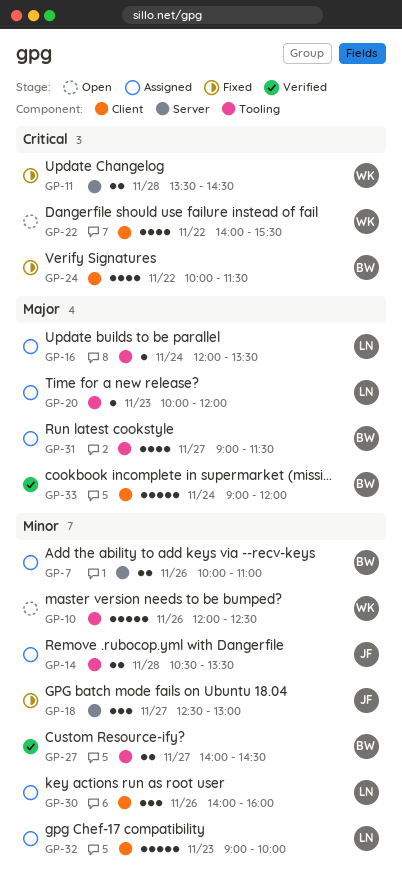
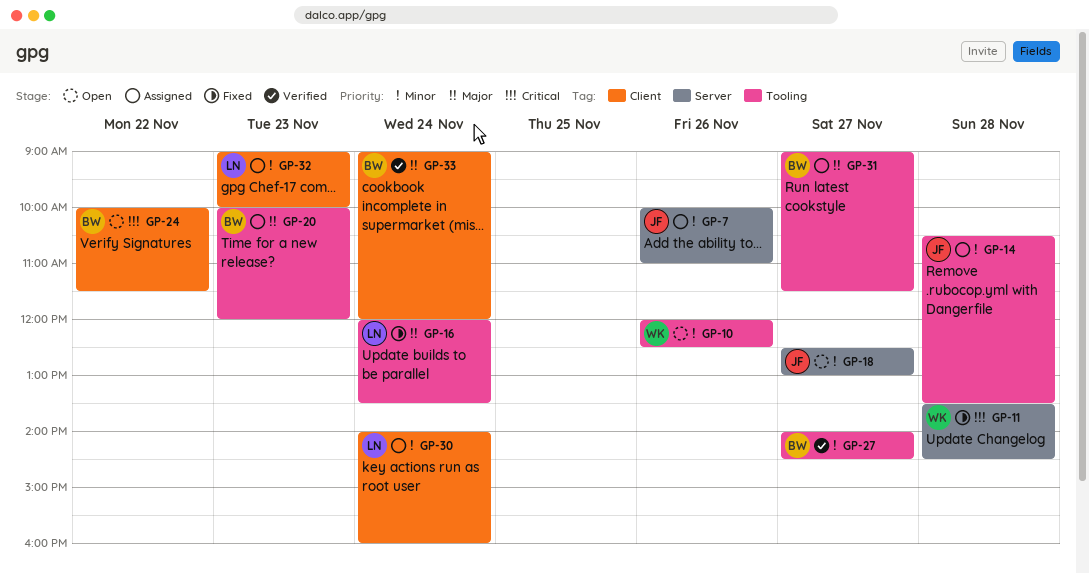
GP-7, owner: BW -> JF
GP-16, status: Assigned -> Fixed
GP-18, status: Fixed -> Open
GP-20, owner: LN -> BW
GP-22: present -> none
GP-24, status: Fixed -> Open
GP-30, day: Nov 26 -> Nov 24

